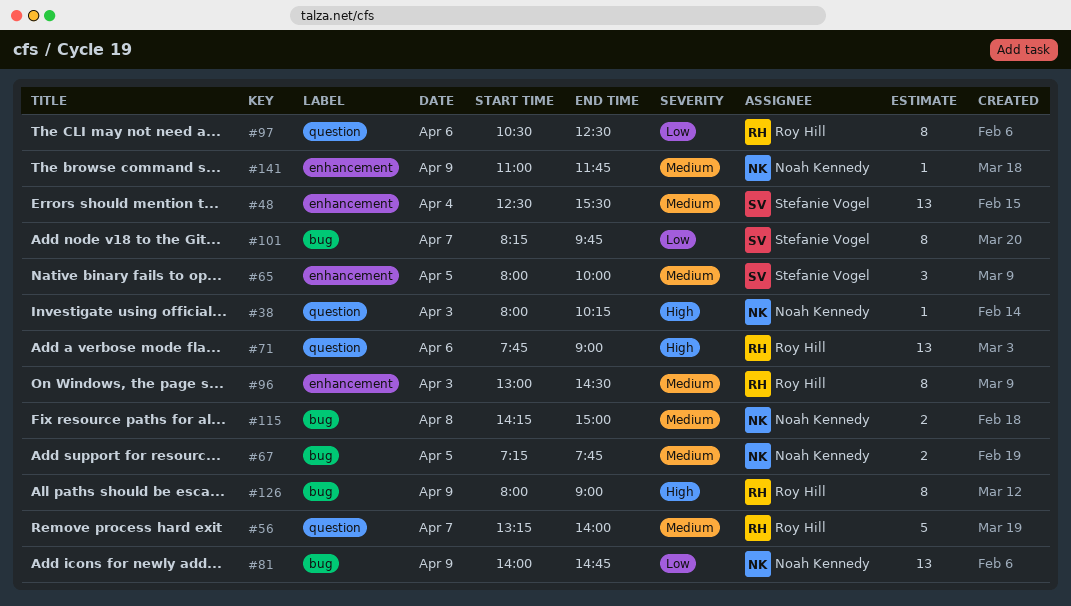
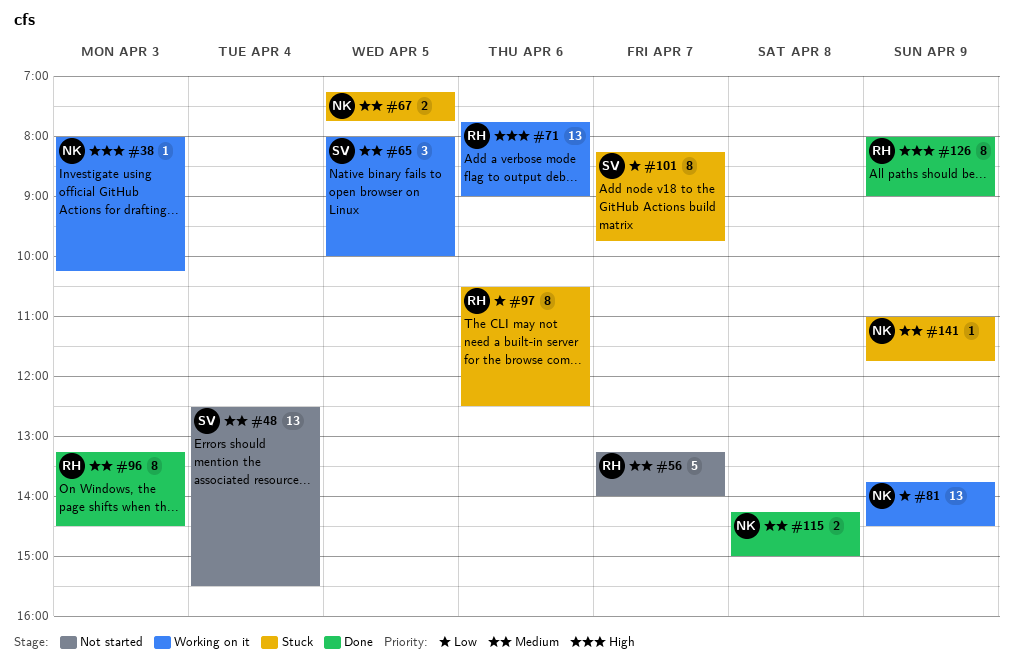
#81, begins: 14:00 -> 13:45
#81, ends: 14:45 -> 14:30
#96, begins: 13:00 -> 13:15

